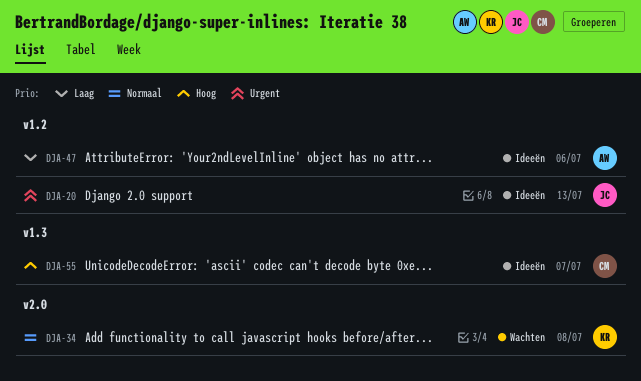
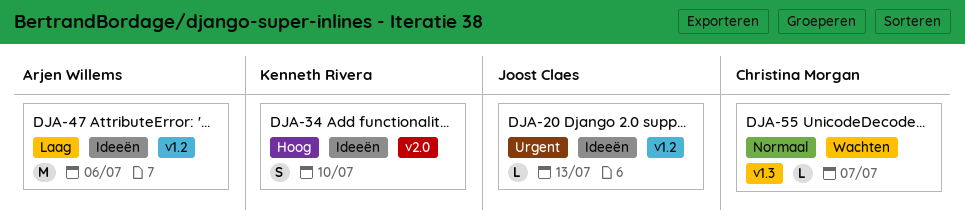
DJA-34, status: Wachten -> Ideeën
DJA-34, priority: Normaal -> Hoog
DJA-34, due: Jul 8 -> Jul 10
DJA-55, status: Ideeën -> Wachten
DJA-55, priority: Hoog -> Normaal

